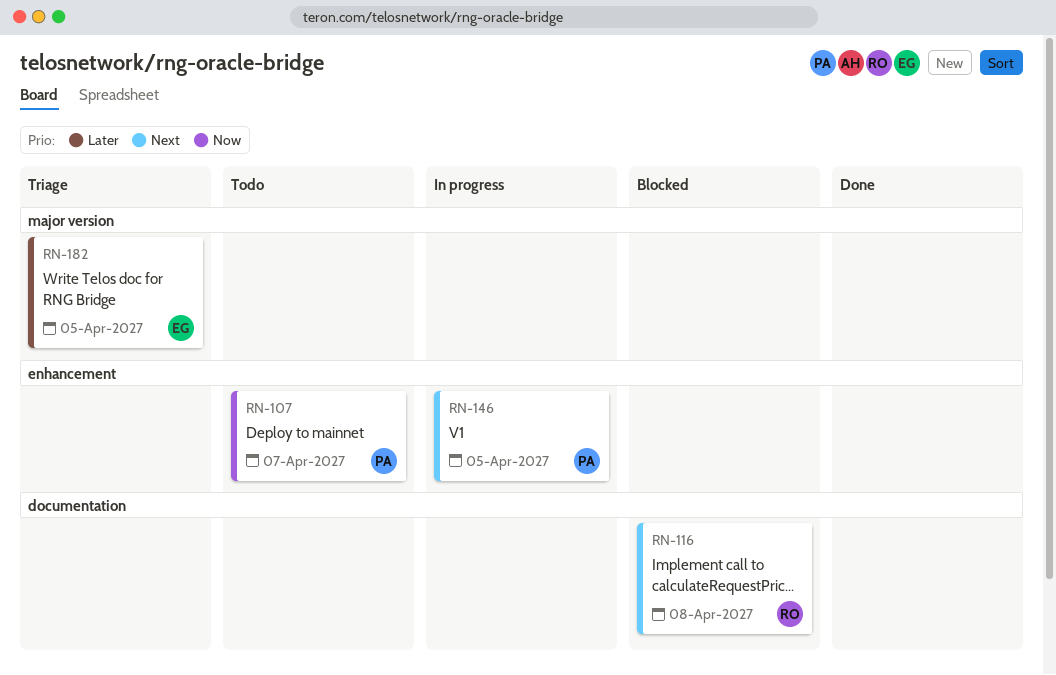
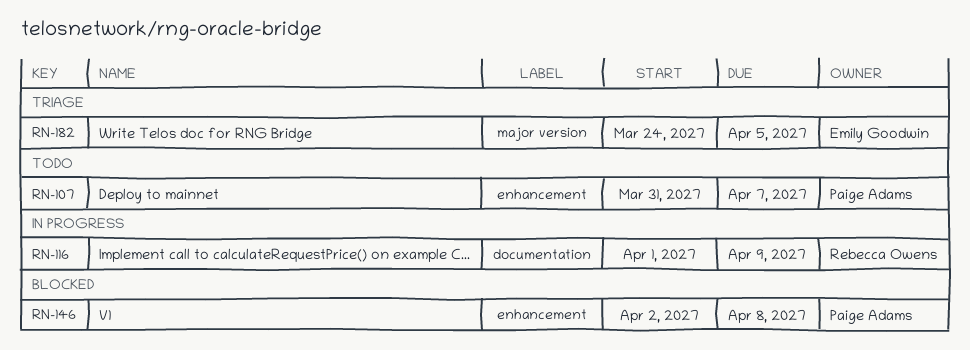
RN-116, status: Blocked -> In progress
RN-116, due: Apr 8 -> Apr 9
RN-146, status: In progress -> Blocked
RN-146, due: Apr 5 -> Apr 8

